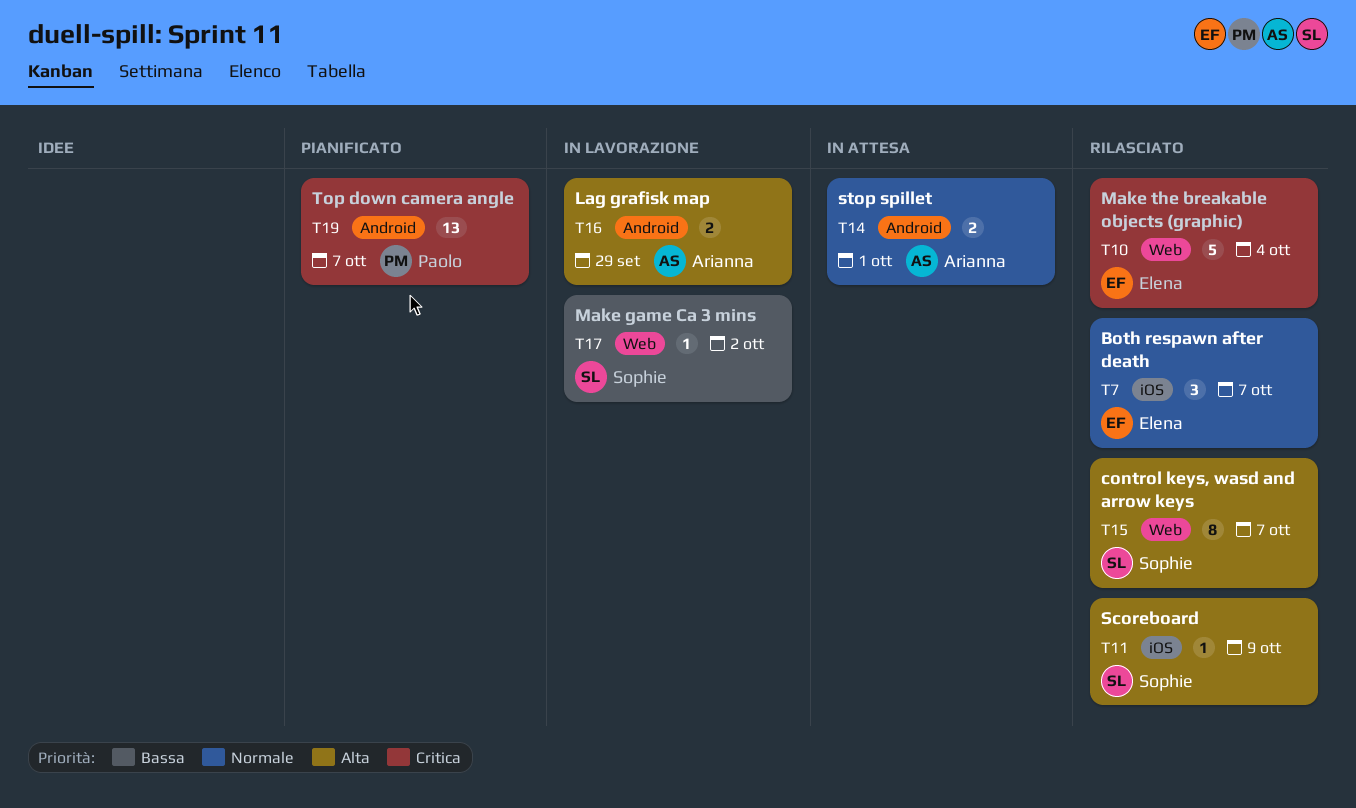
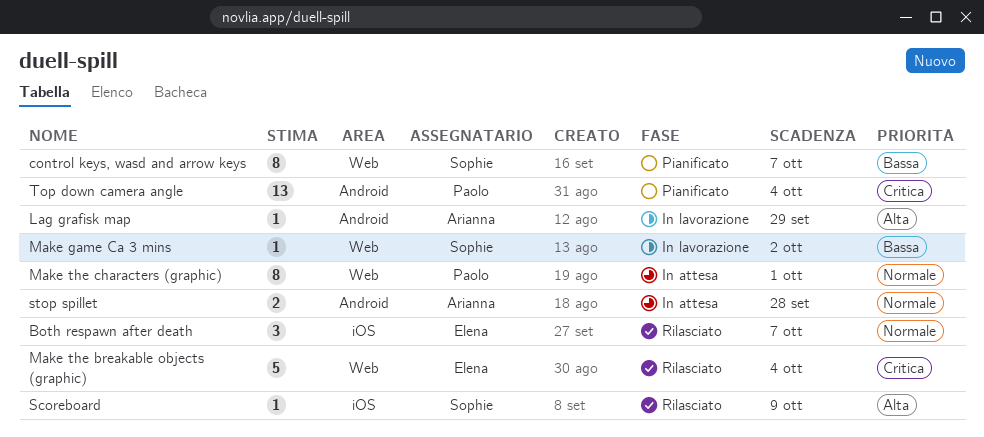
control keys, wasd and arrow keys, status: Rilasciato -> Pianificato
control keys, wasd and arrow keys, priority: Alta -> Bassa
Lag grafisk map, estimate: 2 -> 1
Make the characters (graphic): none -> present
stop spillet, due: Oct 1 -> Sep 28
Top down camera angle, due: Oct 7 -> Oct 4

